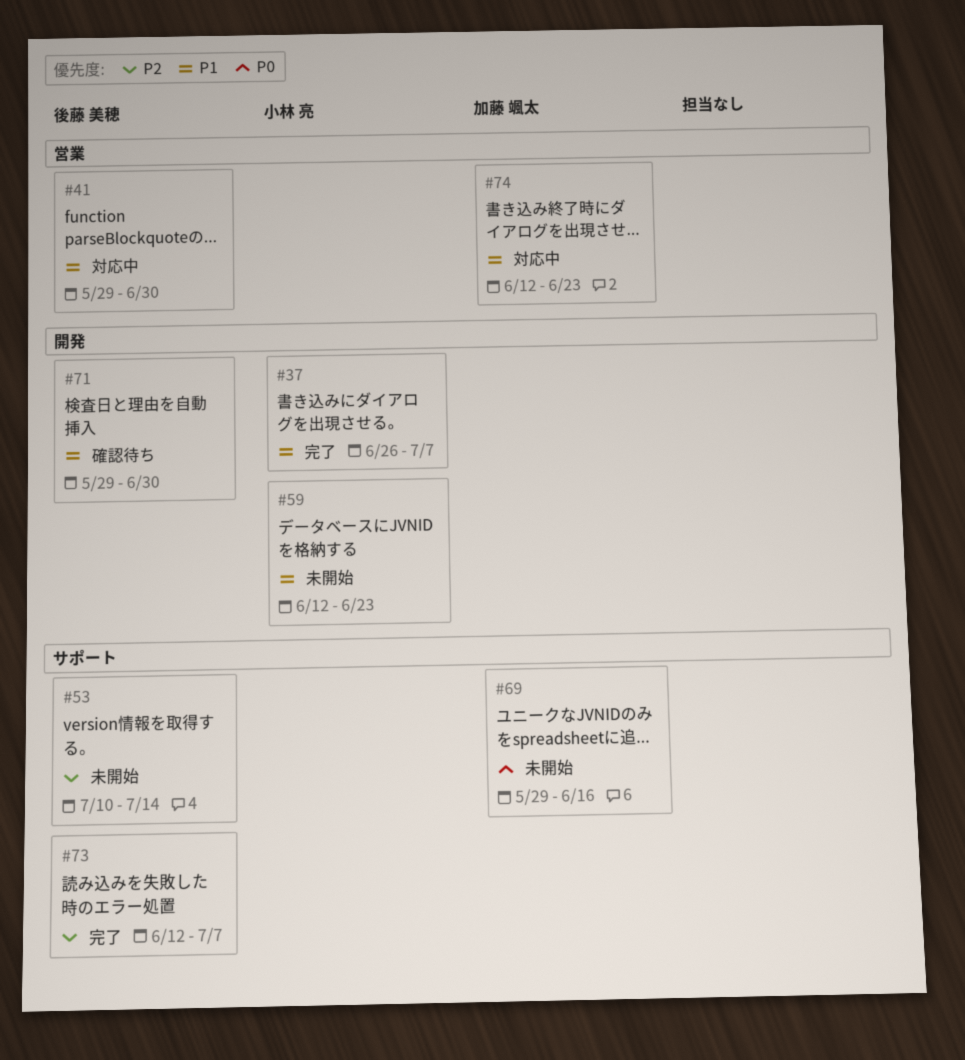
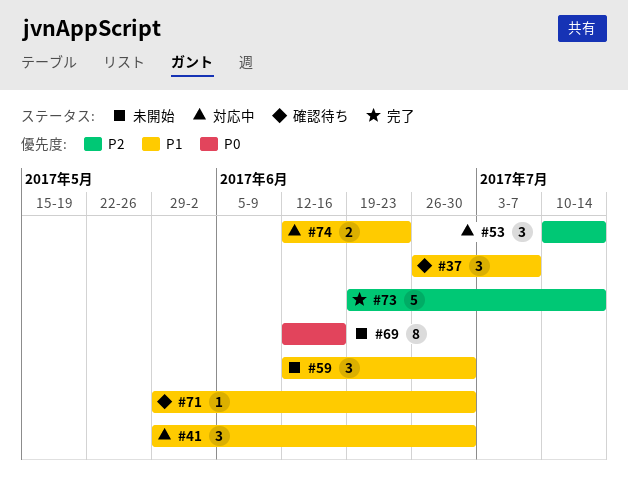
#37, status: 完了 -> 確認待ち
#53, status: 未開始 -> 対応中
#59, due: Jun 23 -> Jun 30
#69, start: May 29 -> Jun 12
#73, start: Jun 12 -> Jun 19
#73, due: Jul 7 -> Jul 14

